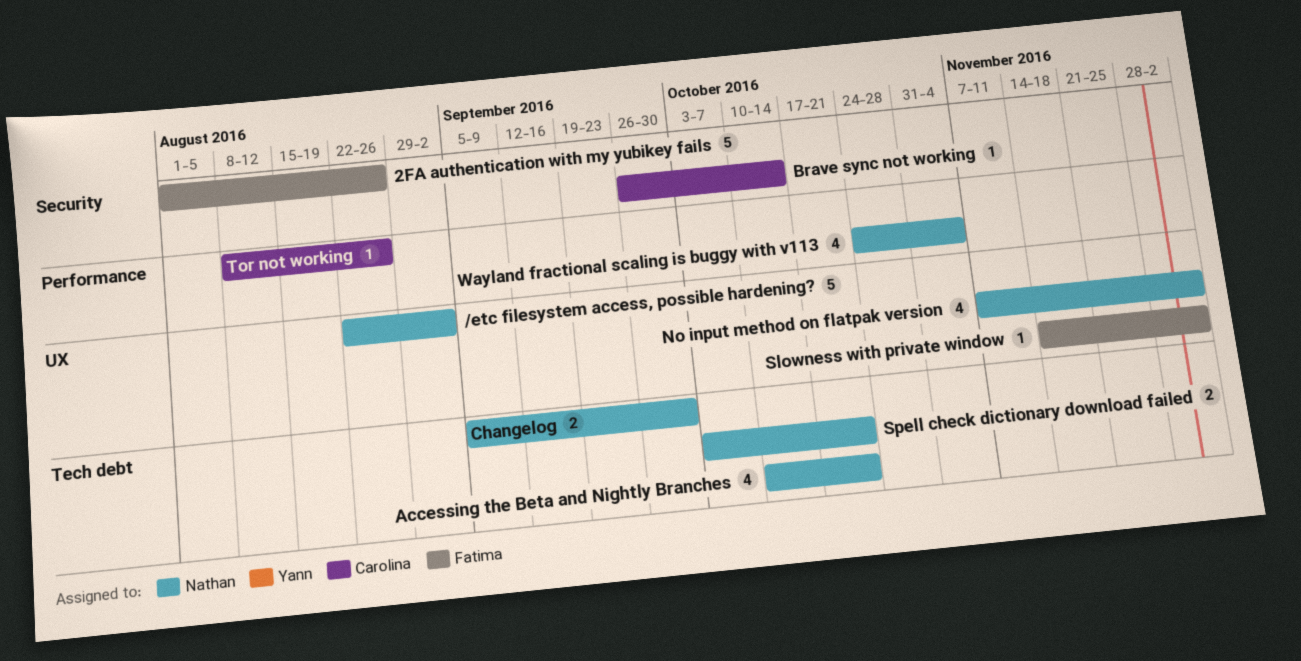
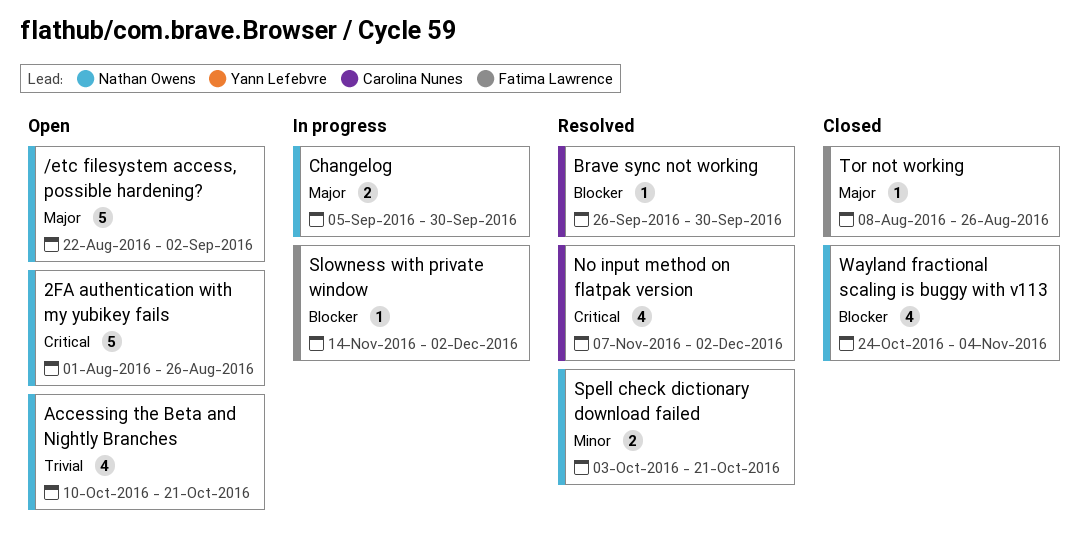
2FA authentication with my yubikey fails, owner: Fatima Lawrence -> Nathan Owens
Brave sync not working, due: Oct 14 -> Sep 30
No input method on flatpak version, owner: Nathan Owens -> Carolina Nunes
Tor not working, owner: Carolina Nunes -> Fatima Lawrence

